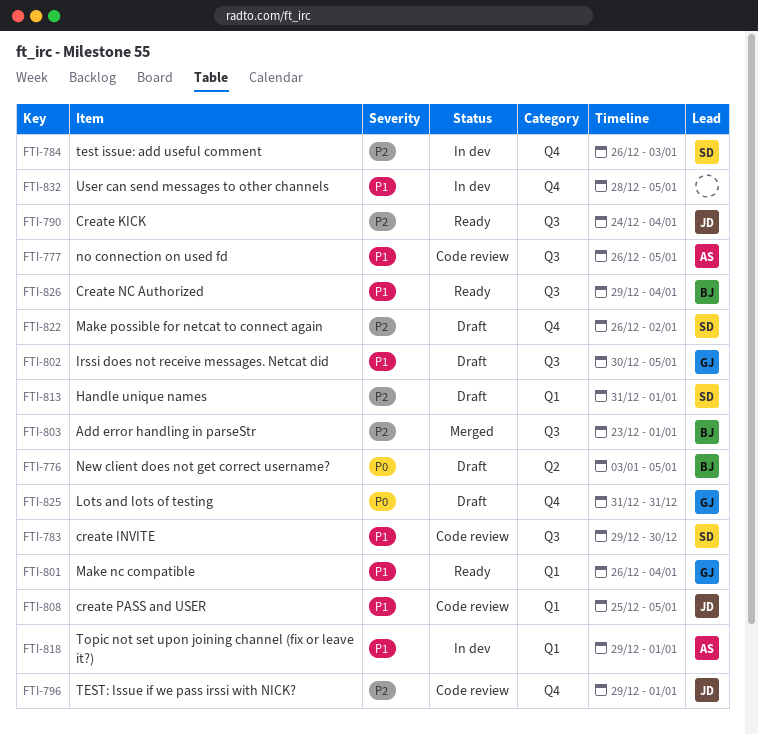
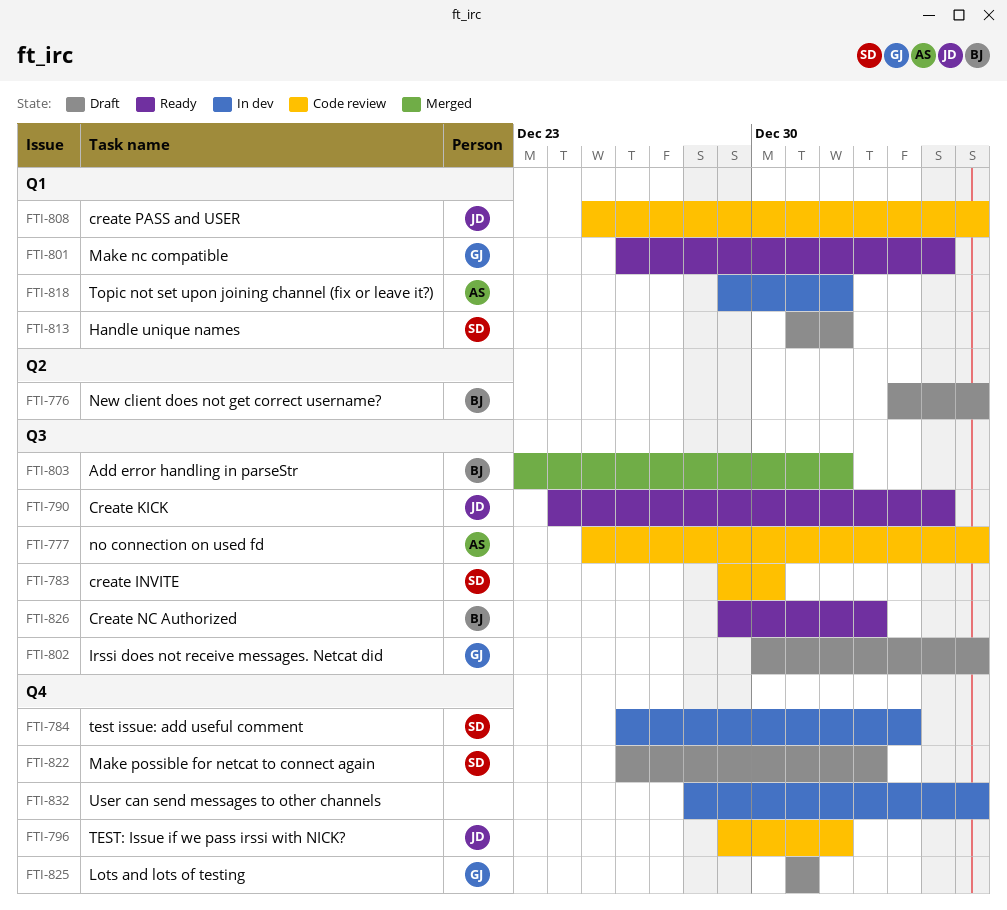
FTI-777, start: Dec 26 -> Dec 25
FTI-826, due: Jan 4 -> Jan 2

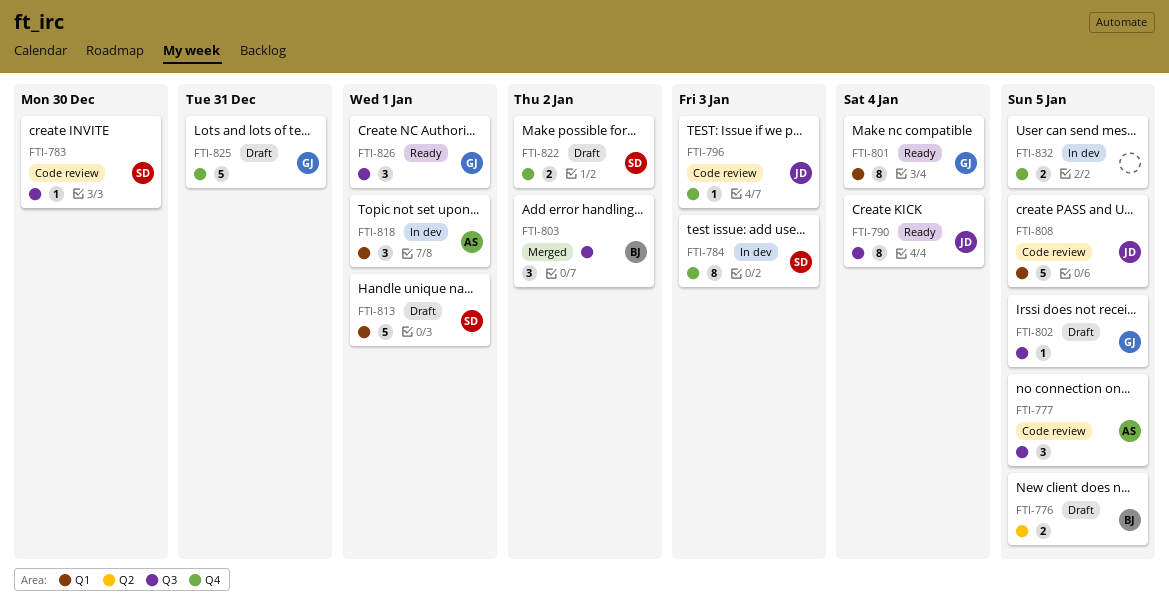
FTI-796, due: Jan 1 -> Jan 3
FTI-803, due: Jan 1 -> Jan 2
FTI-826, owner: BJ -> GJ
FTI-826, due: Jan 2 -> Jan 1

